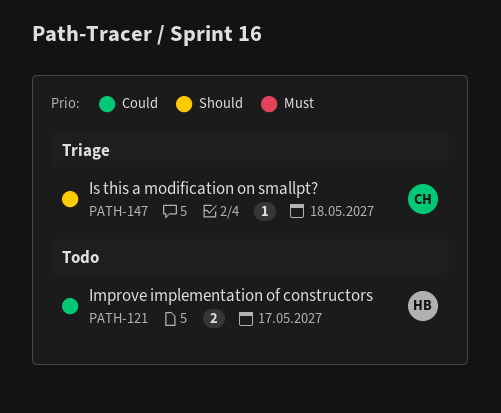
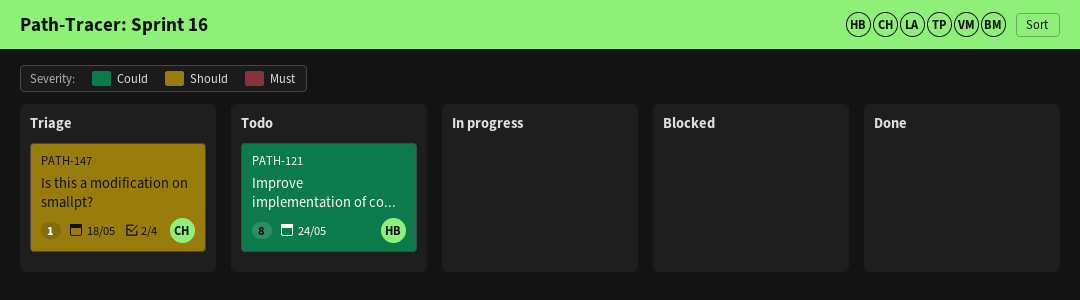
PATH-121, estimate: 2 -> 8
PATH-121, due: May 17 -> May 24

